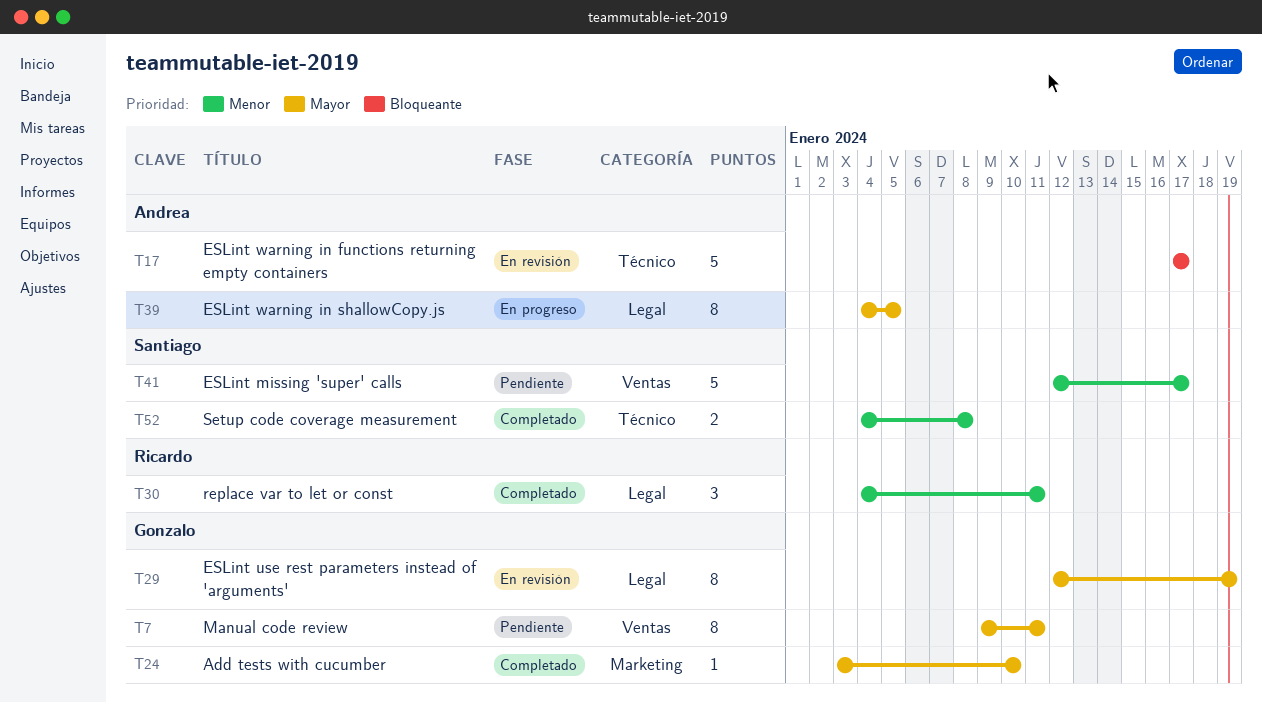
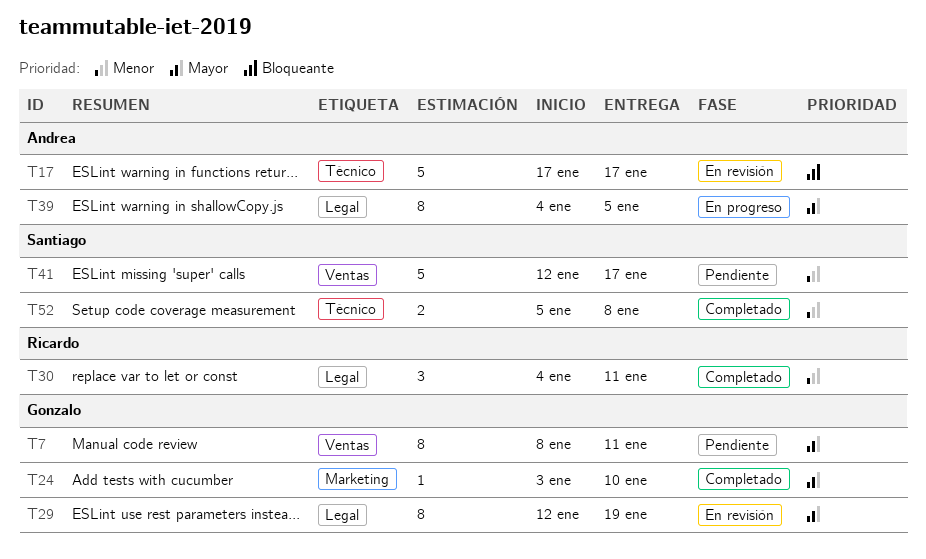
T7, start: Jan 9 -> Jan 8
T52, start: Jan 4 -> Jan 5

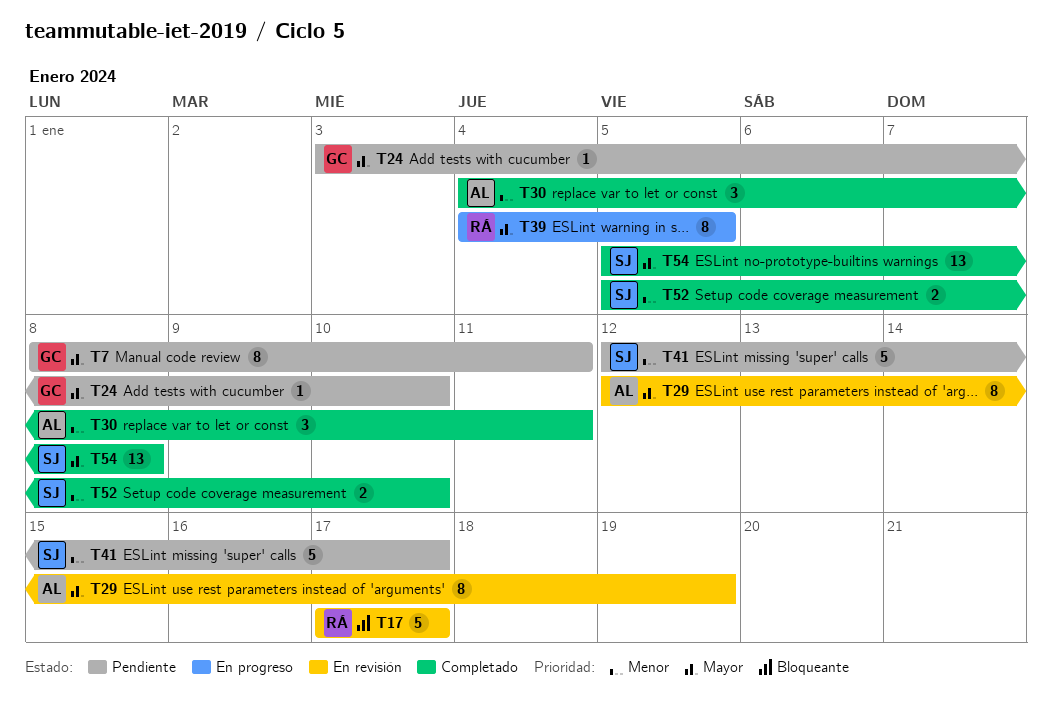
T17, owner: Andrea -> Ricardo
T24, status: Completado -> Pendiente
T29, owner: Gonzalo -> Andrea
T30, owner: Ricardo -> Andrea
T39, owner: Andrea -> Ricardo
T52, due: Jan 8 -> Jan 10
T54: none -> present

